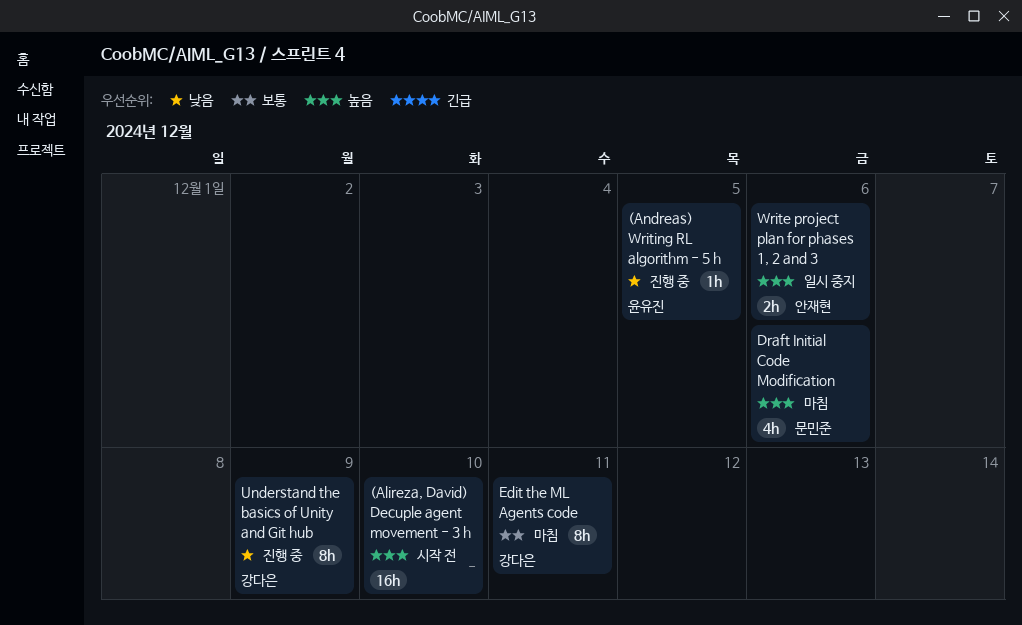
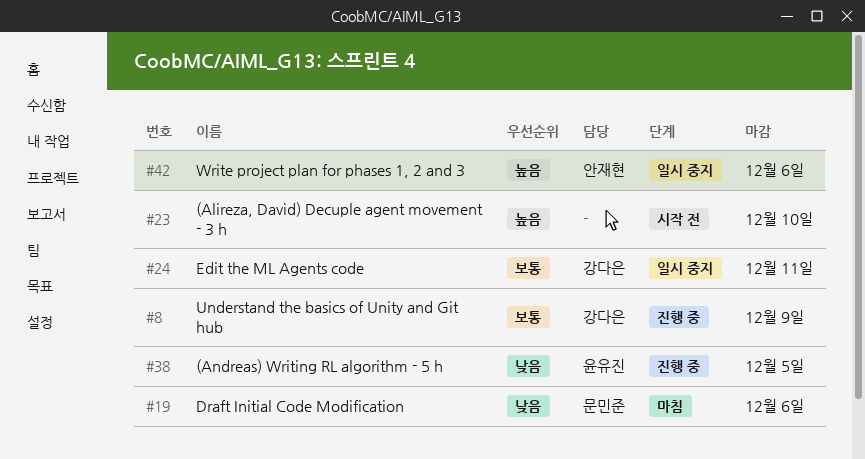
Draft Initial Code Modification, priority: 높음 -> 낮음
Edit the ML Agents code, status: 마침 -> 일시 중지
Understand the basics of Unity and Git hub, priority: 낮음 -> 보통

